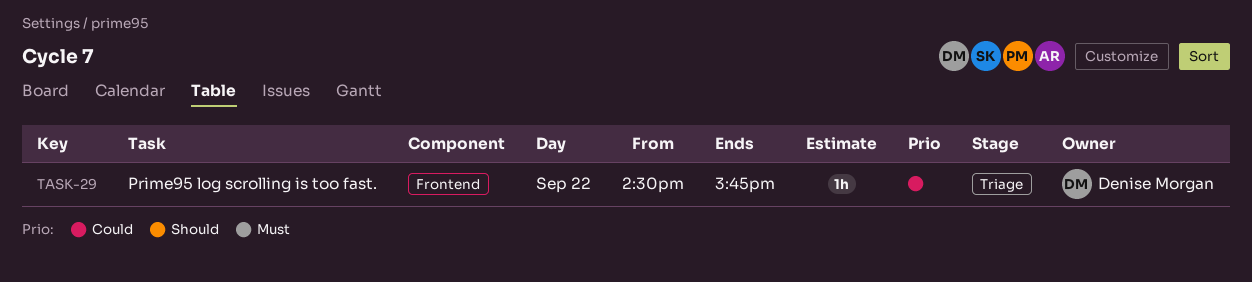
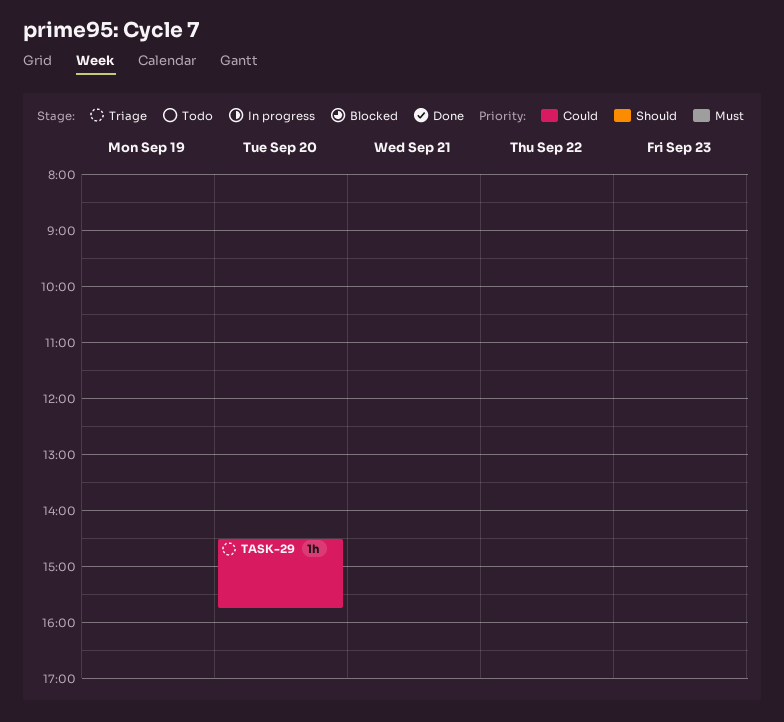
TASK-29, day: Sep 22 -> Sep 20

